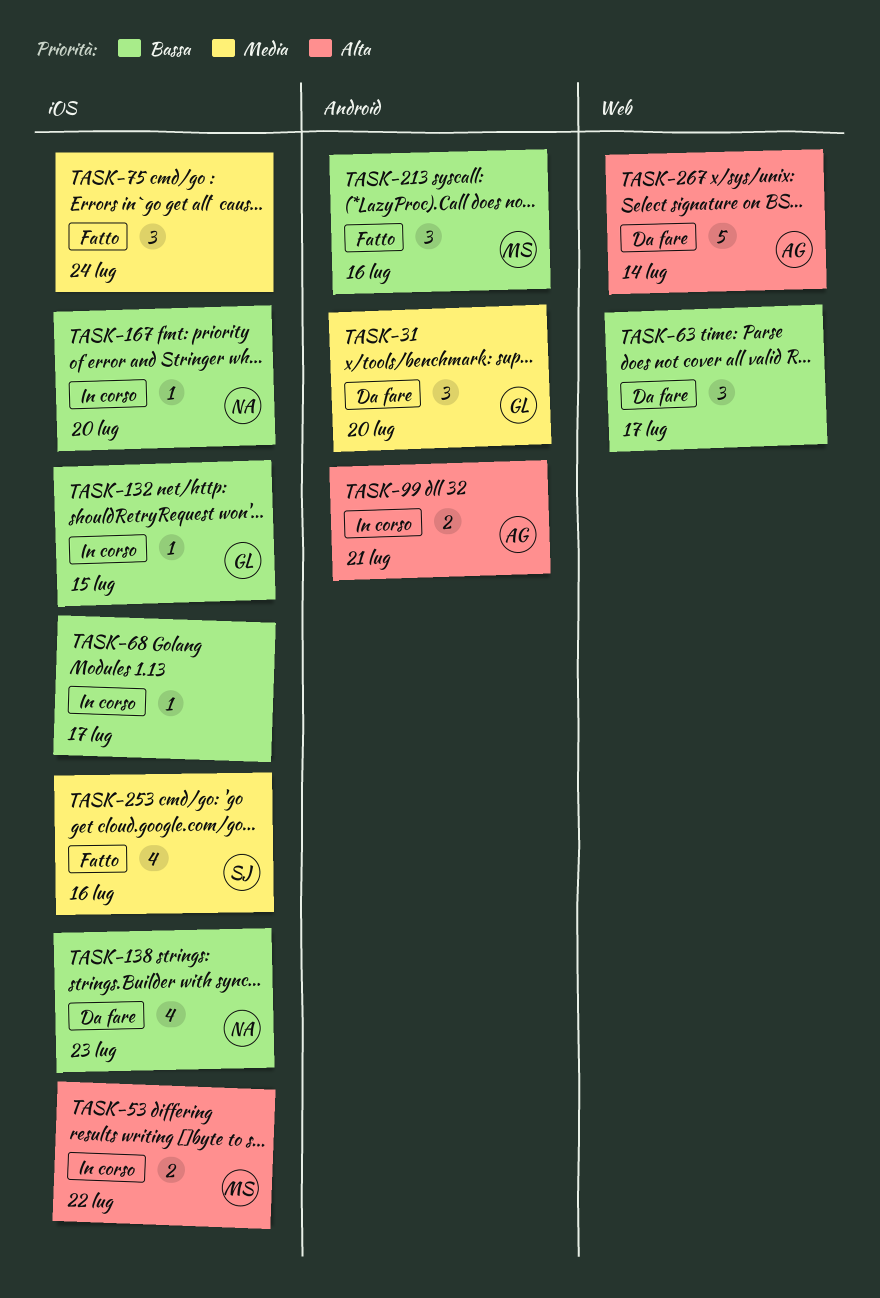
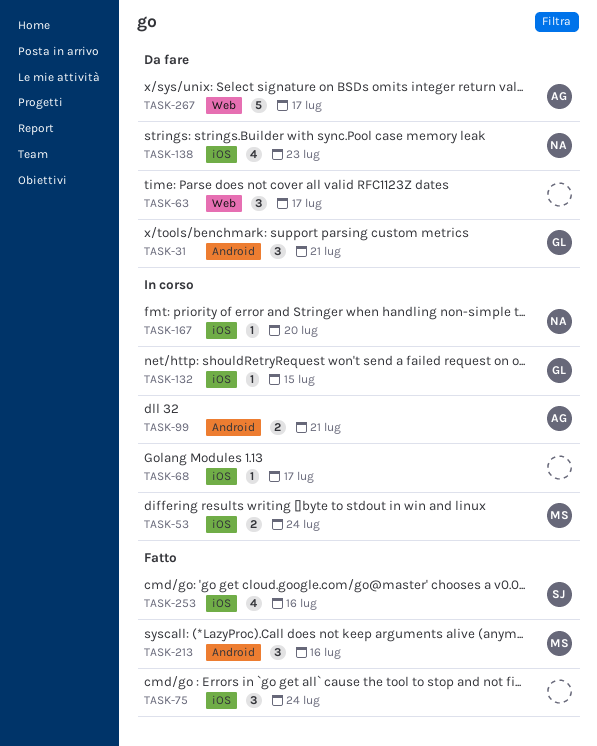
TASK-31, due: Jul 20 -> Jul 21
TASK-53, due: Jul 22 -> Jul 24
TASK-267, due: Jul 14 -> Jul 17

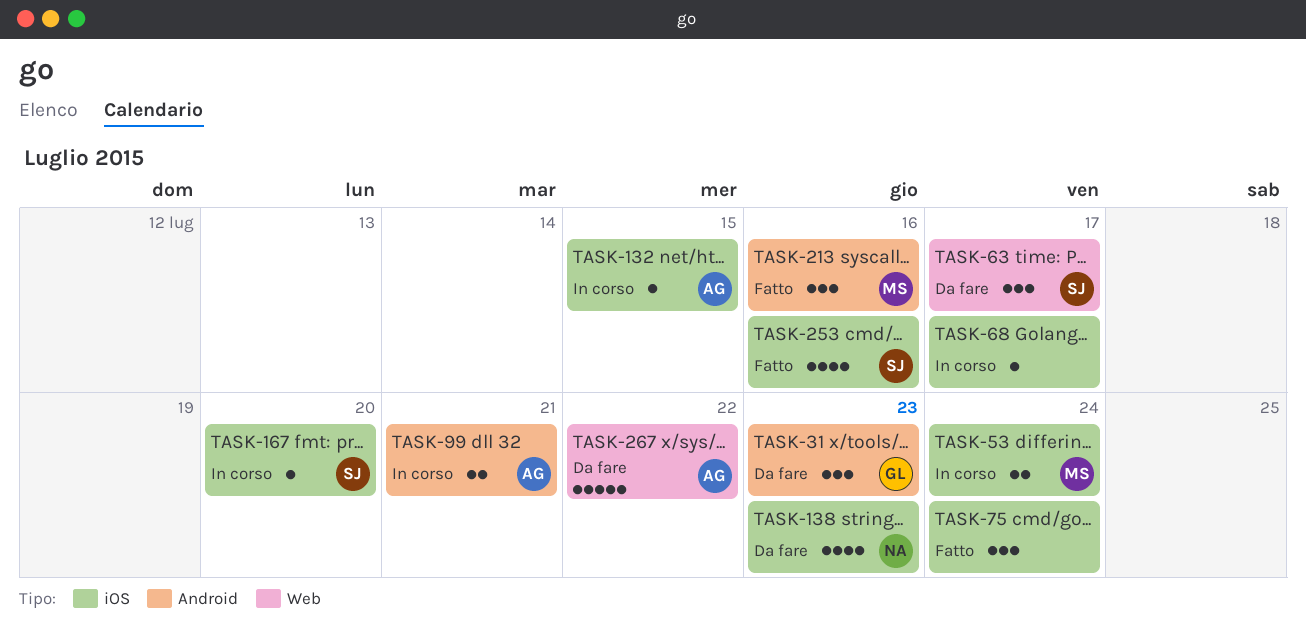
TASK-31, due: Jul 21 -> Jul 23
TASK-63, owner: none -> SJ
TASK-132, owner: GL -> AG
TASK-167, owner: NA -> SJ
TASK-267, due: Jul 17 -> Jul 22

